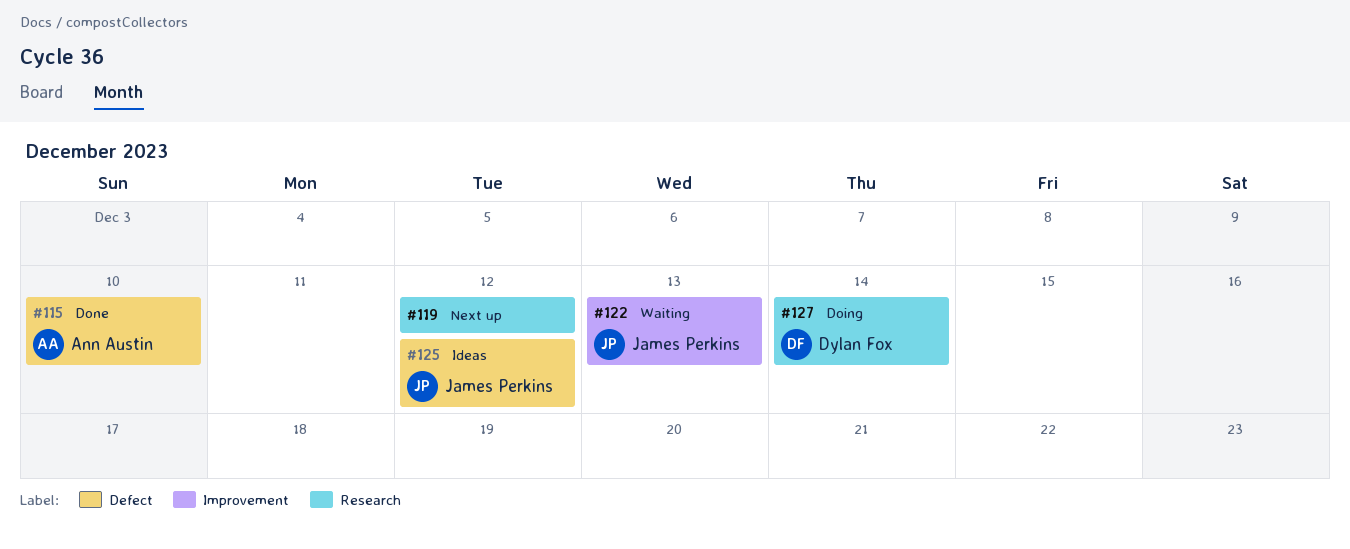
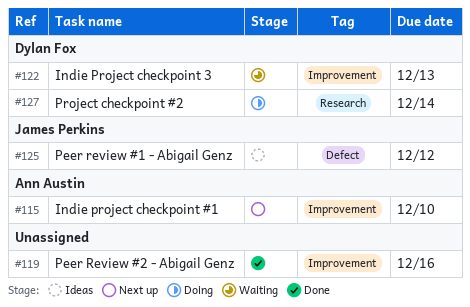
#115, status: Done -> Next up
#115, label: Defect -> Improvement
#119, status: Next up -> Done
#119, label: Research -> Improvement
#119, due: Dec 12 -> Dec 16
#122, owner: James Perkins -> Dylan Fox

